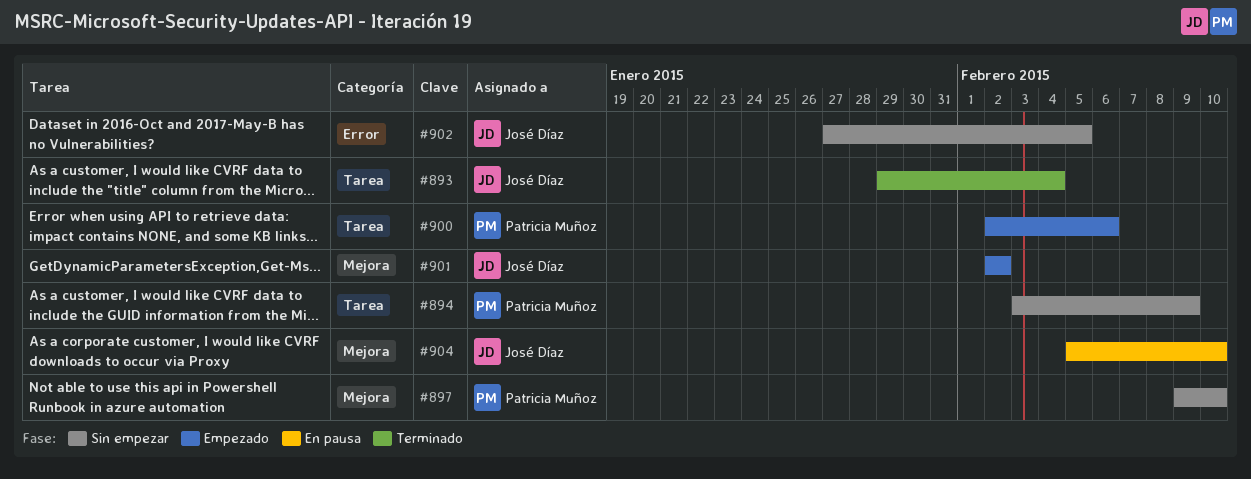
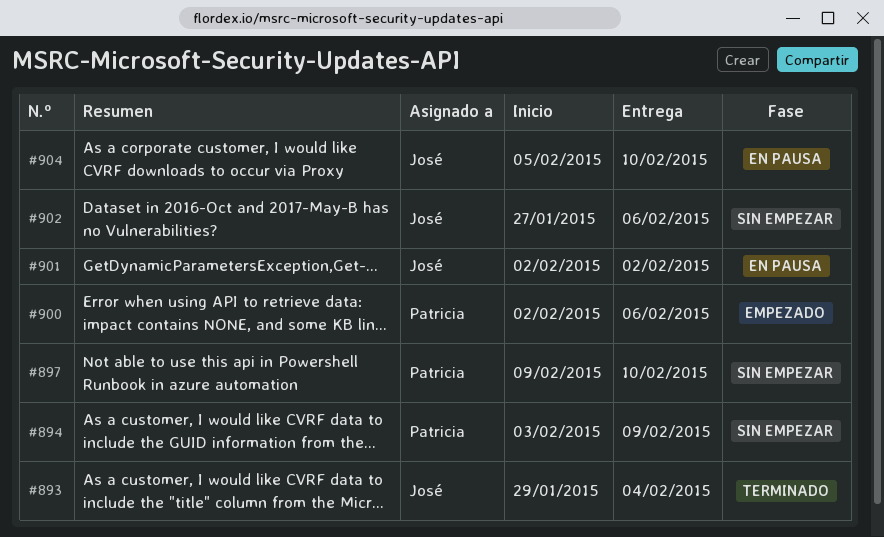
#901, status: Empezado -> En pausa
#902, due: Feb 5 -> Feb 6

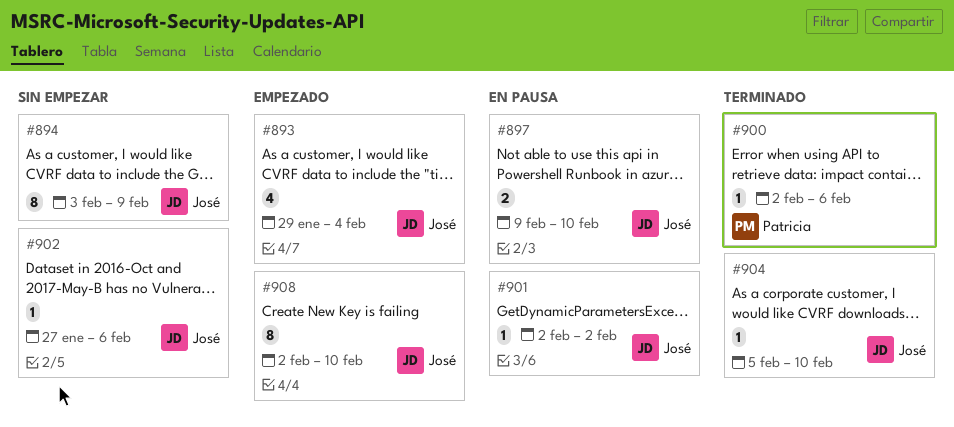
#893, status: Terminado -> Empezado
#894, owner: Patricia -> José
#897, status: Sin empezar -> En pausa
#897, owner: Patricia -> José
#900, status: Empezado -> Terminado
#904, status: En pausa -> Terminado
#908: none -> present

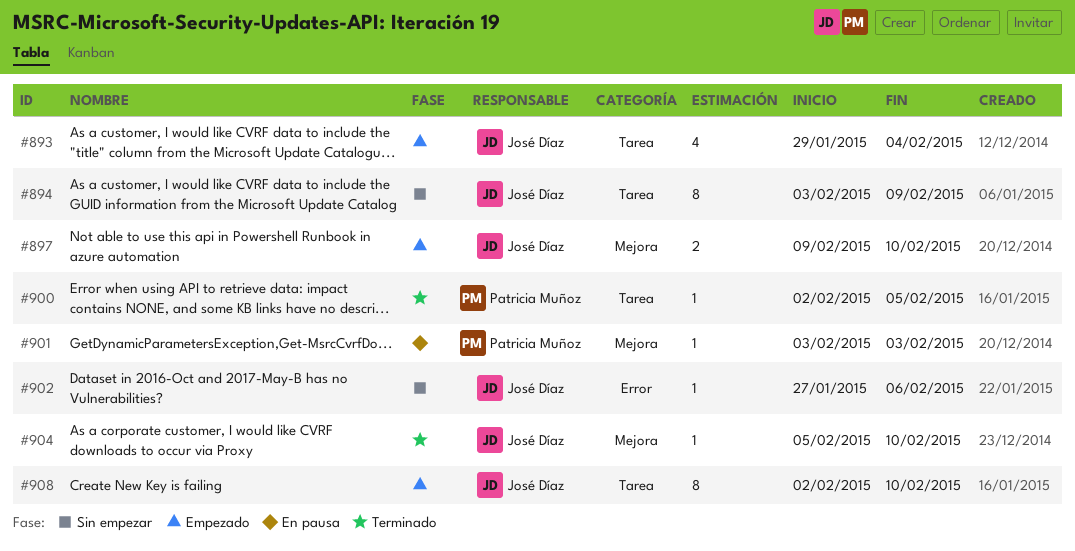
#897, status: En pausa -> Empezado
#900, due: Feb 6 -> Feb 5
#901, owner: José Díaz -> Patricia Muñoz
#901, start: Feb 2 -> Feb 3
#901, due: Feb 2 -> Feb 3

